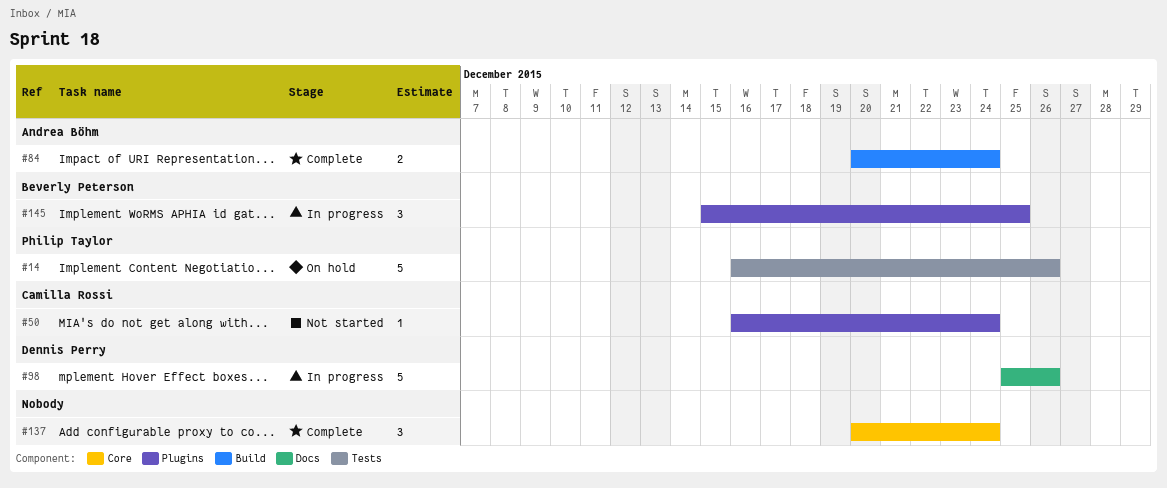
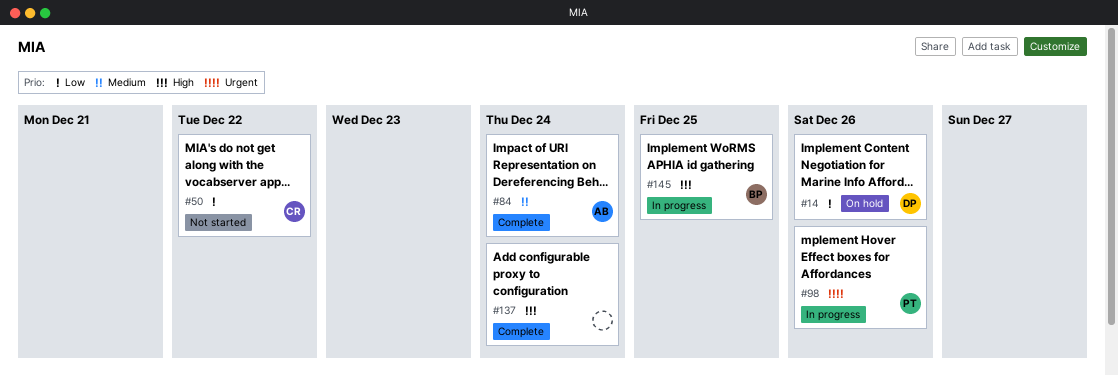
#14, owner: Philip Taylor -> Dennis Perry
#50, due: Dec 24 -> Dec 22
#98, owner: Dennis Perry -> Philip Taylor

